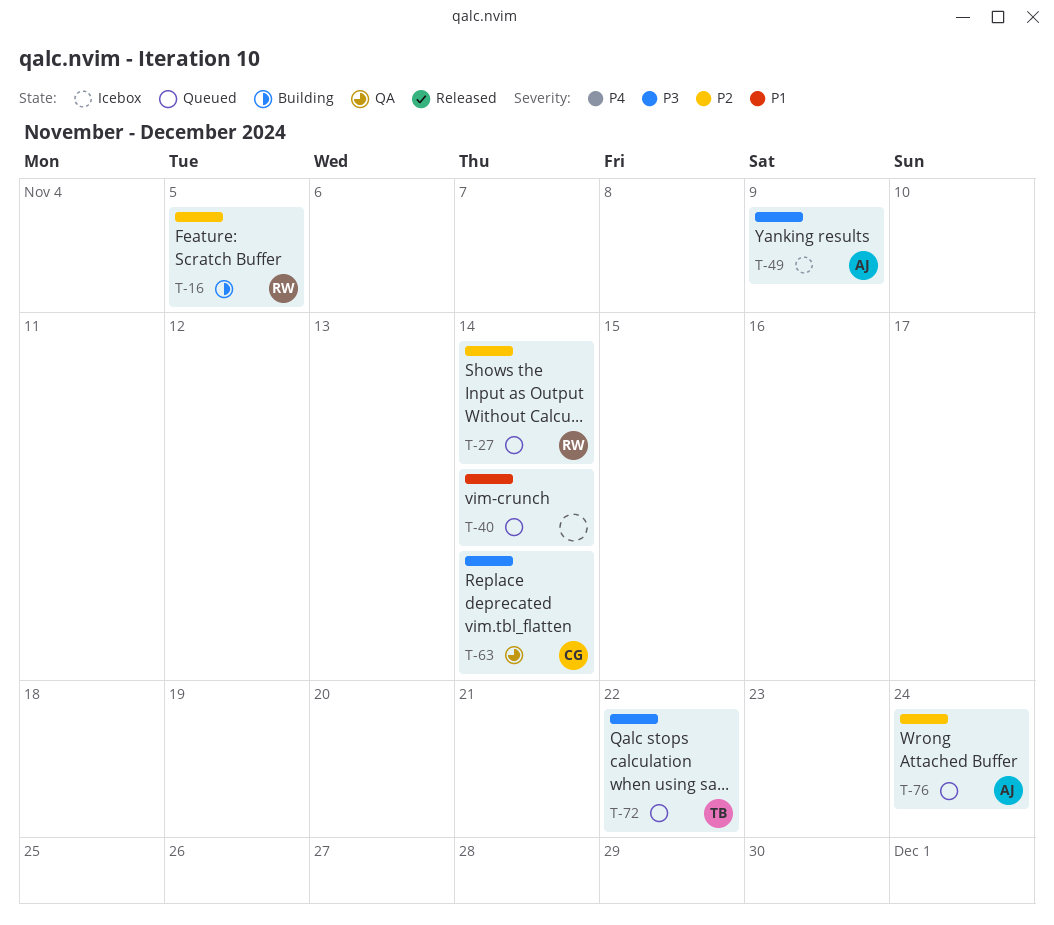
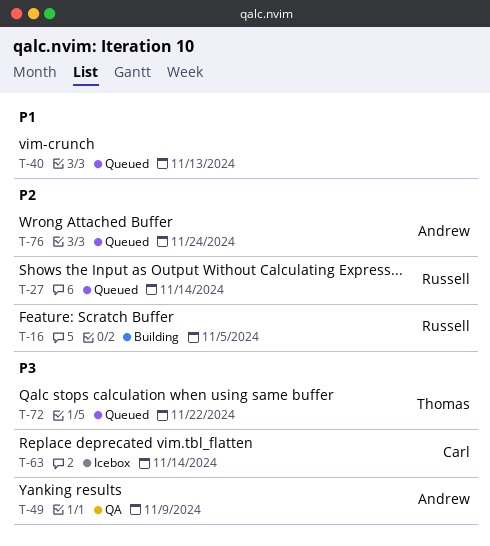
T-40, due: Nov 14 -> Nov 13
T-49, status: Icebox -> QA
T-63, status: QA -> Icebox

